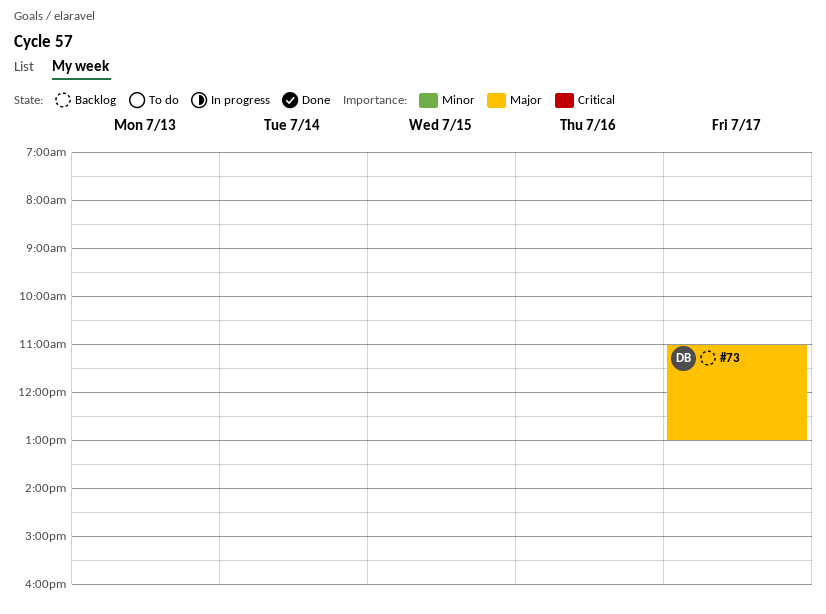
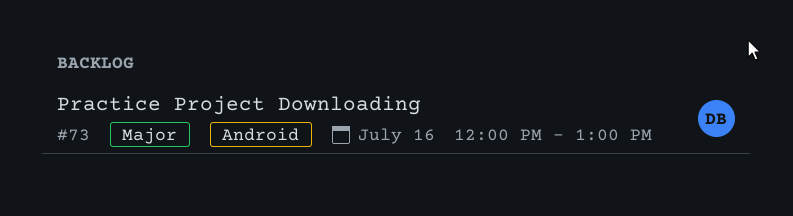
#73, day: Jul 17 -> Jul 16
#73, begins: 11:00 -> 12:00

